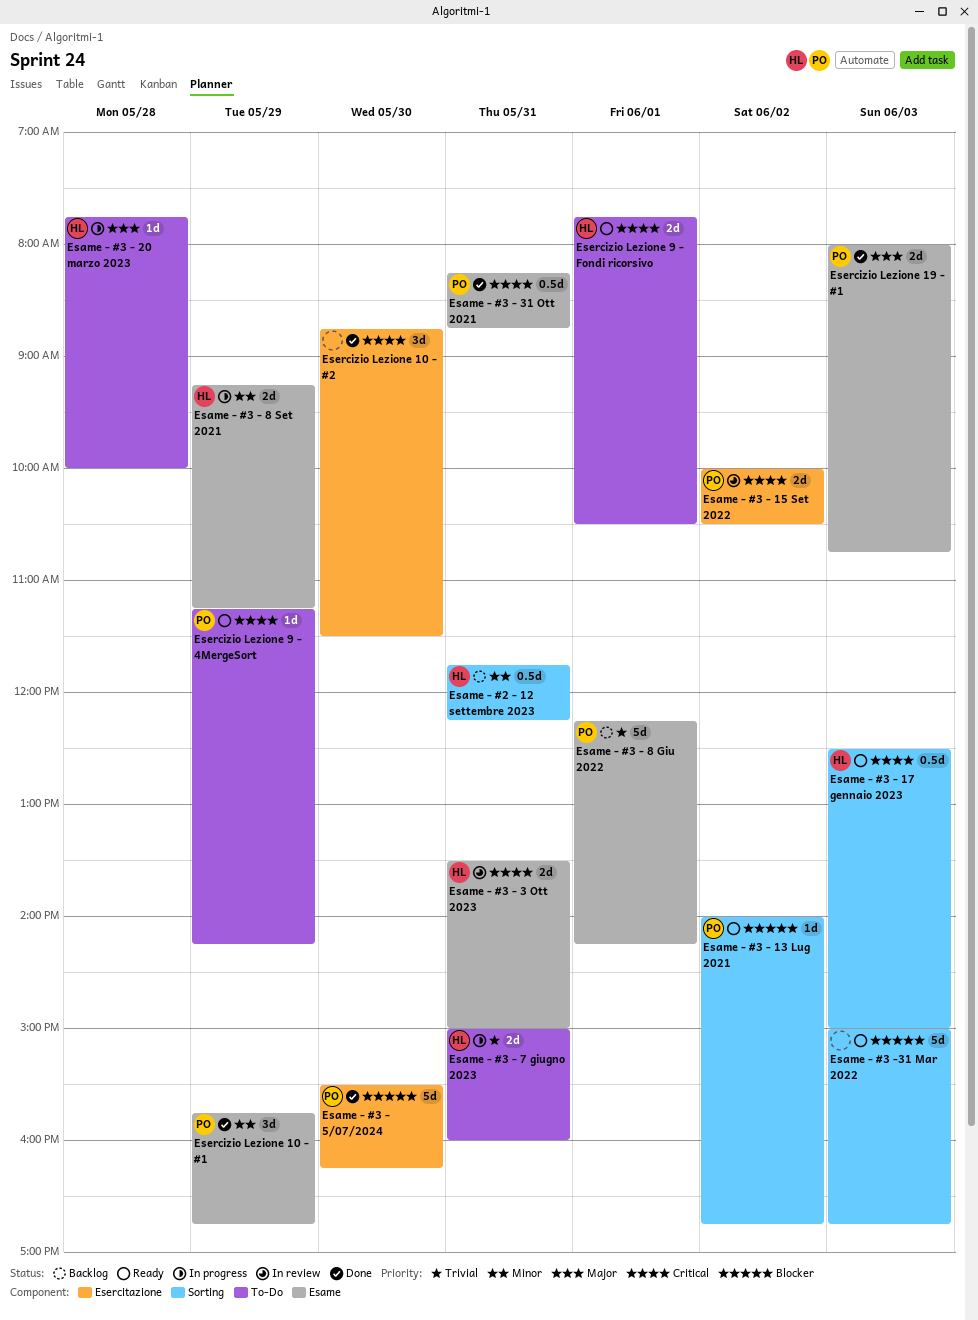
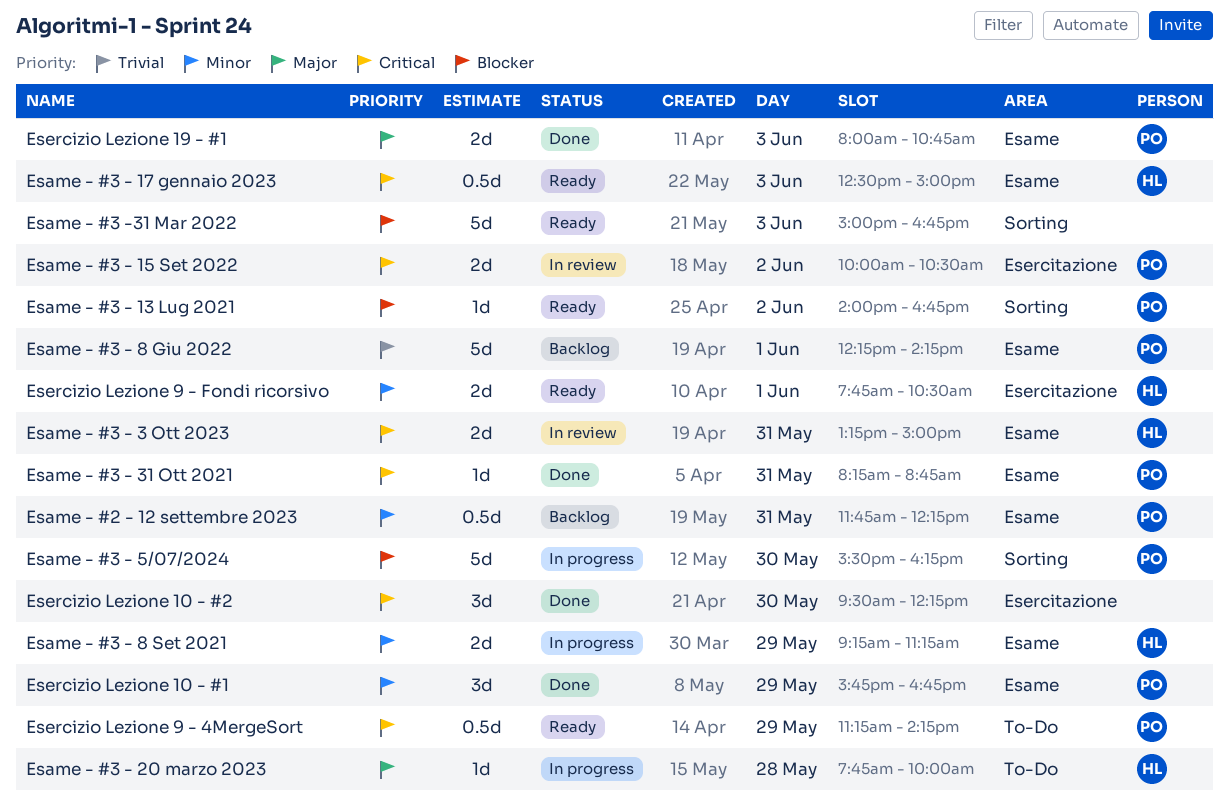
Esame - #2 - 12 settembre 2023, owner: HL -> PO
Esame - #2 - 12 settembre 2023, label: Sorting -> Esame
Esame - #3 - 17 gennaio 2023, label: Sorting -> Esame
Esame - #3 - 3 Ott 2023, begins: 13:30 -> 13:15
Esame - #3 - 31 Ott 2021, estimate: 0.5d -> 1d
Esame - #3 - 5/07/2024, status: Done -> In progress
Esame - #3 - 5/07/2024, label: Esercitazione -> Sorting
Esame - #3 - 7 giugno 2023: present -> none
Esercizio Lezione 10 - #2, begins: 08:45 -> 09:30
Esercizio Lezione 10 - #2, ends: 11:30 -> 12:15
Esercizio Lezione 9 - 4MergeSort, estimate: 1d -> 0.5d
Esercizio Lezione 9 - Fondi ricorsivo, priority: Critical -> Minor
Esercizio Lezione 9 - Fondi ricorsivo, label: To-Do -> Esercitazione

